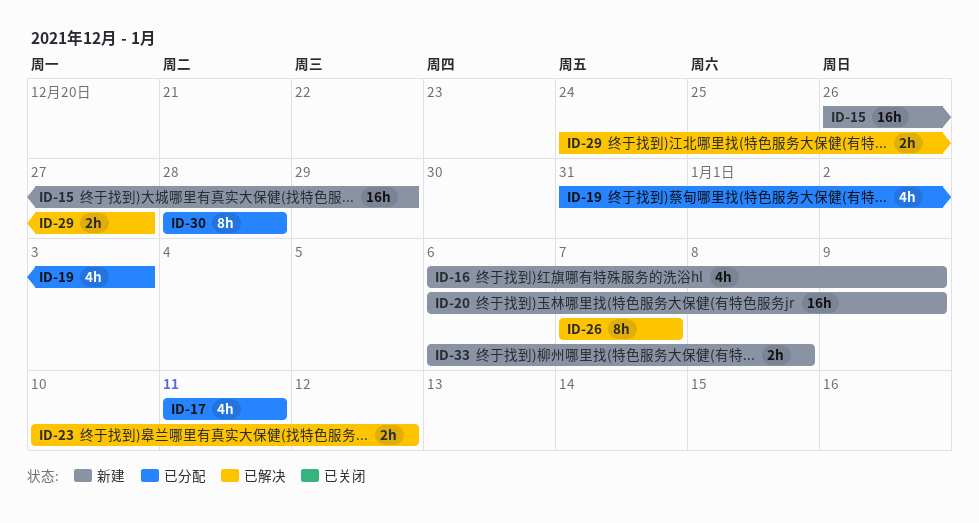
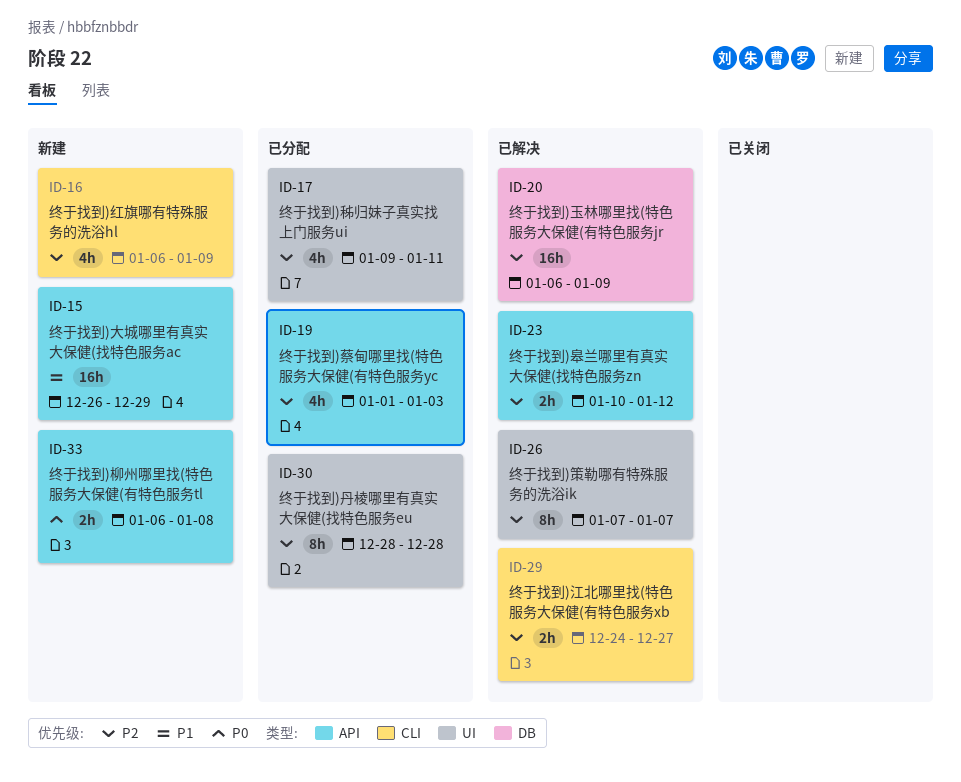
ID-17, start: Jan 11 -> Jan 9
ID-19, start: Dec 31 -> Jan 1
ID-20, status: 新建 -> 已解决

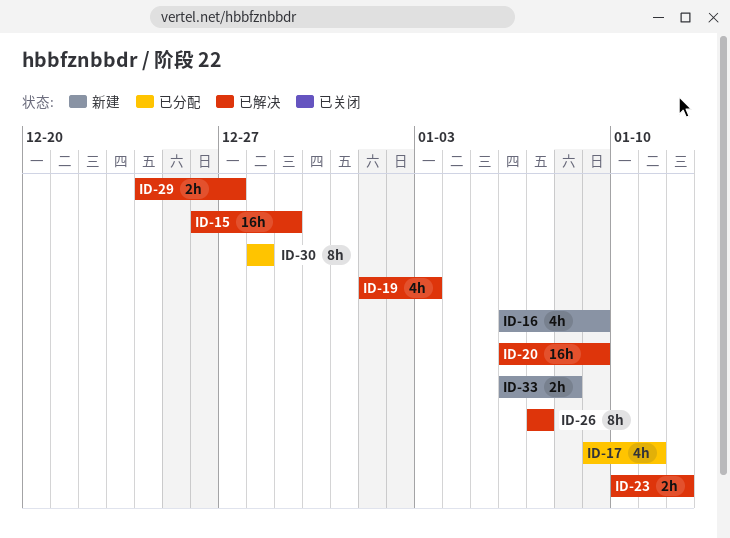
ID-15, status: 新建 -> 已解决
ID-19, status: 已分配 -> 已解决

